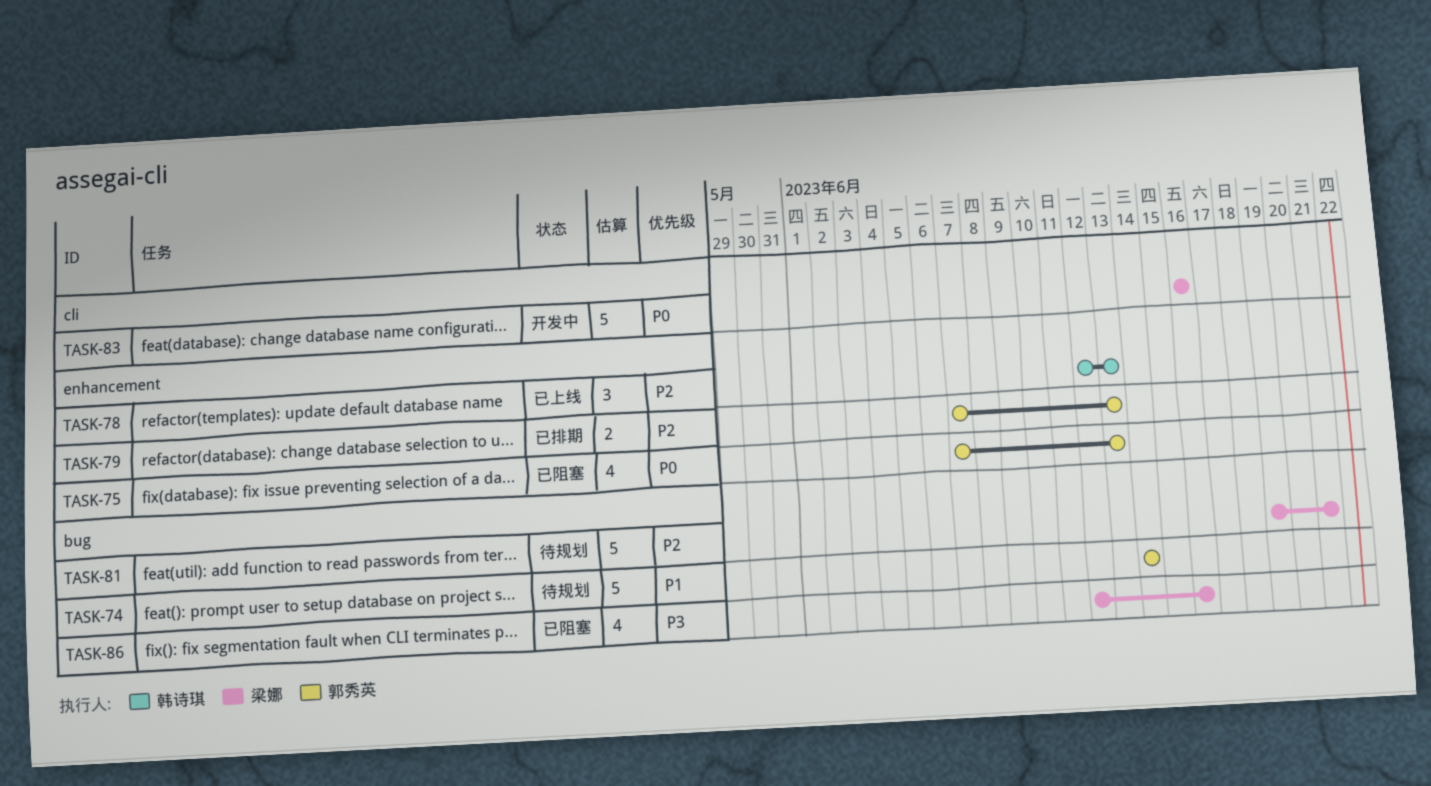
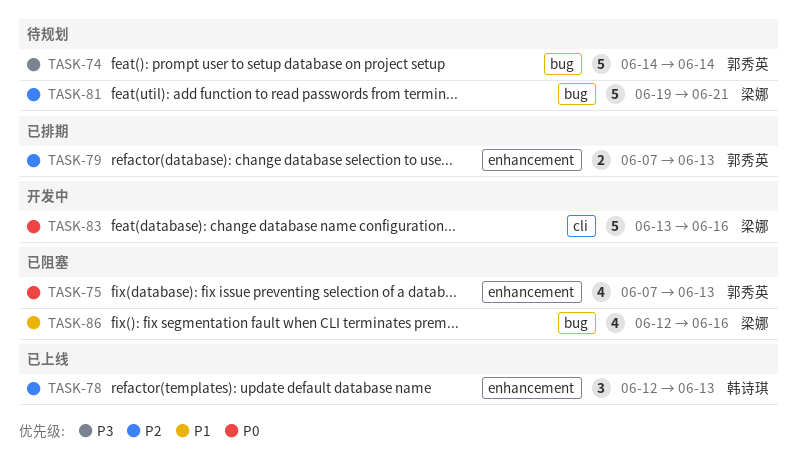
TASK-74, priority: P1 -> P3
TASK-83, start: Jun 16 -> Jun 13
TASK-86, priority: P3 -> P1

